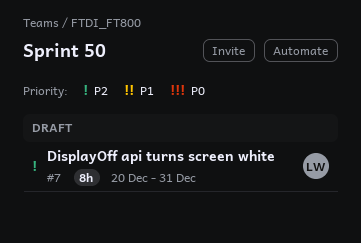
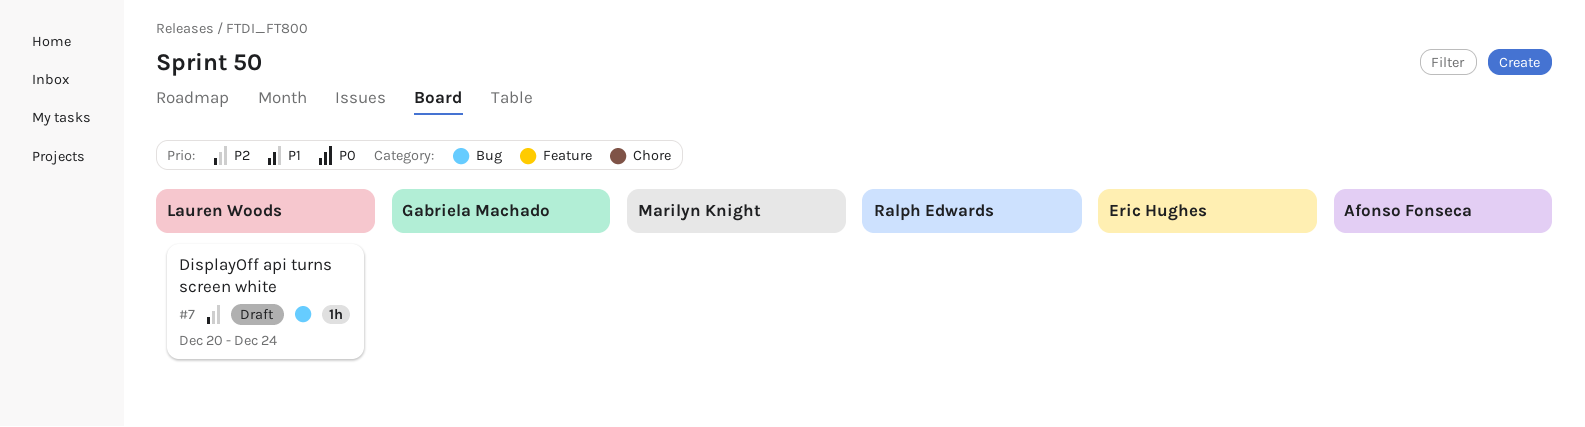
#7, estimate: 8h -> 1h
#7, due: Dec 31 -> Dec 24

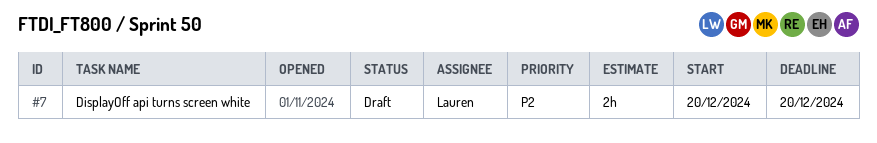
#7, estimate: 1h -> 2h
#7, due: Dec 24 -> Dec 20

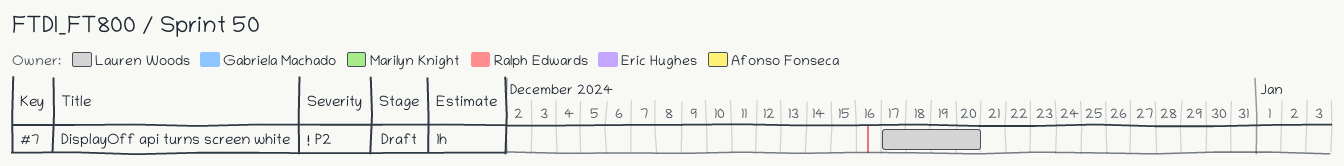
#7, estimate: 2h -> 1h
#7, start: Dec 20 -> Dec 17

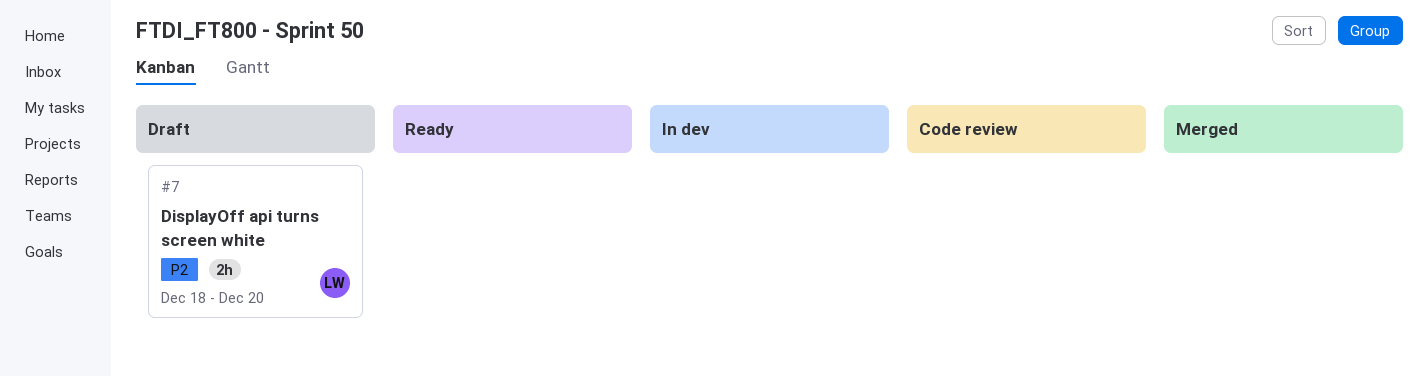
#7, estimate: 1h -> 2h
#7, start: Dec 17 -> Dec 18

